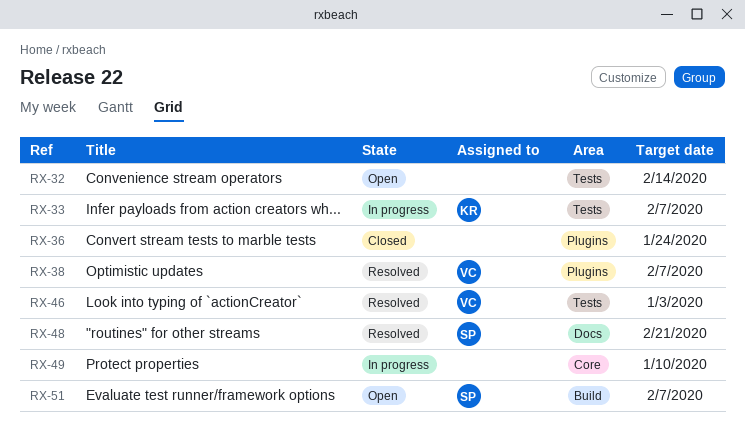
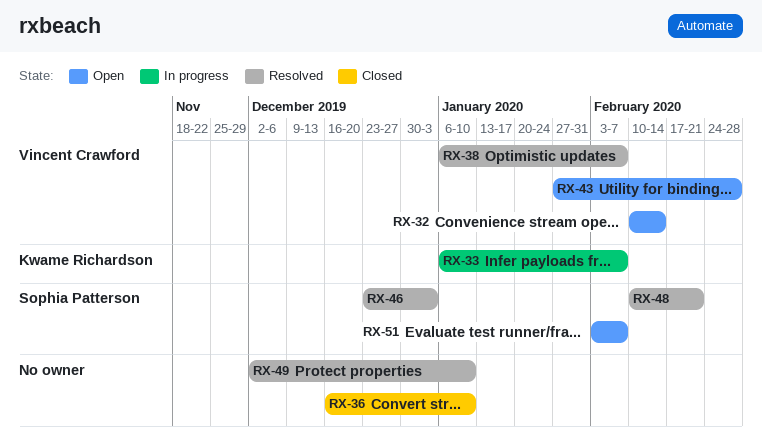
RX-32, owner: none -> Vincent Crawford
RX-36, due: Jan 24 -> Jan 10
RX-43: none -> present
RX-46, owner: Vincent Crawford -> Sophia Patterson
RX-49, status: In progress -> Resolved

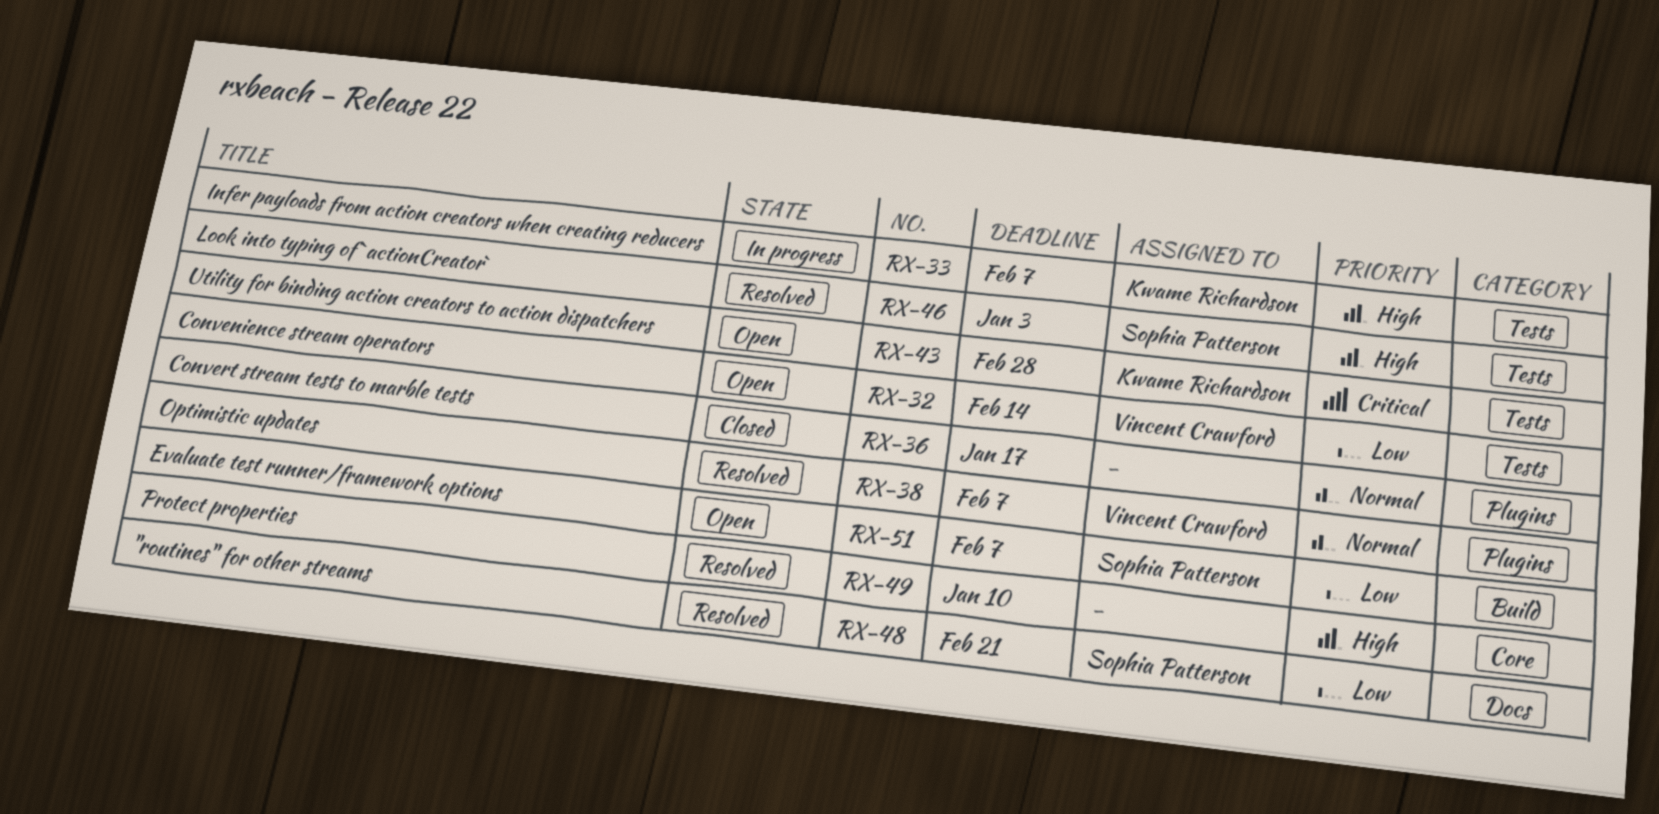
RX-36, due: Jan 10 -> Jan 17
RX-43, owner: Vincent Crawford -> Kwame Richardson

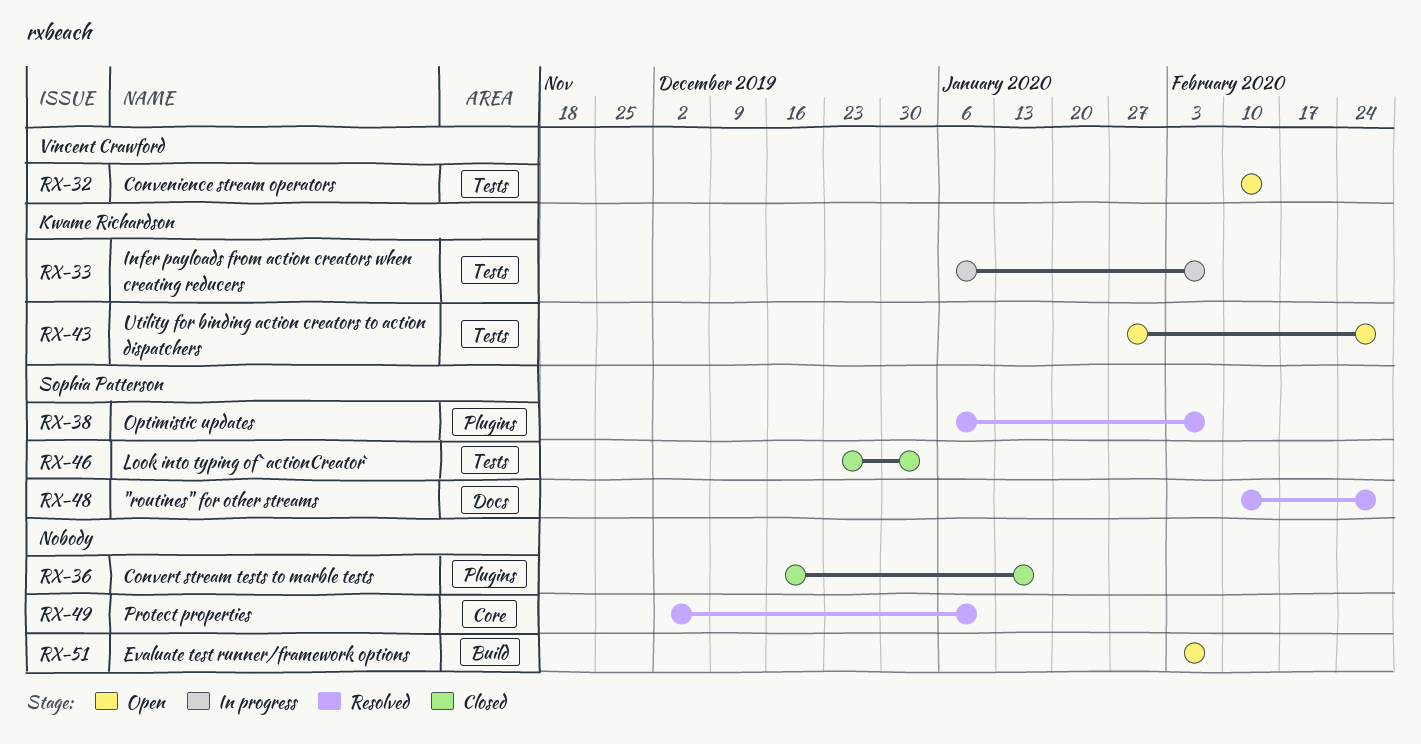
RX-38, owner: Vincent Crawford -> Sophia Patterson
RX-46, status: Resolved -> Closed
RX-48, due: Feb 21 -> Feb 28
RX-51, owner: Sophia Patterson -> none

